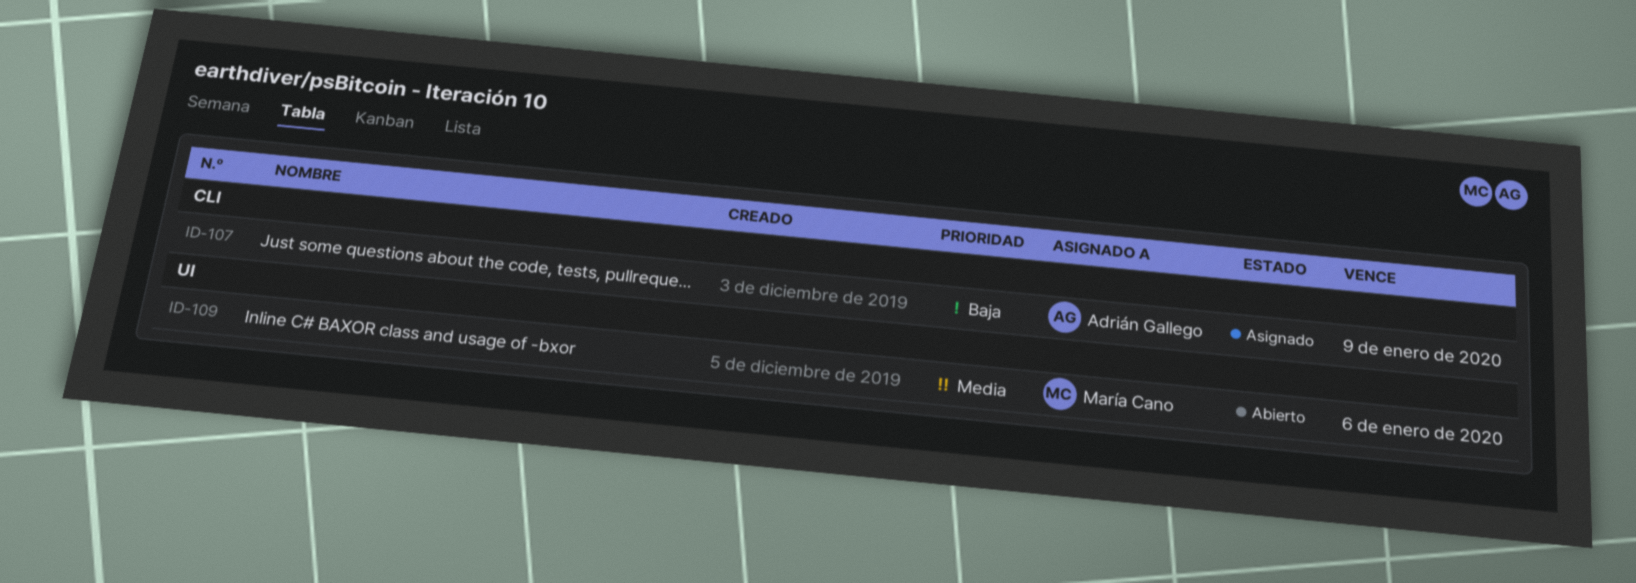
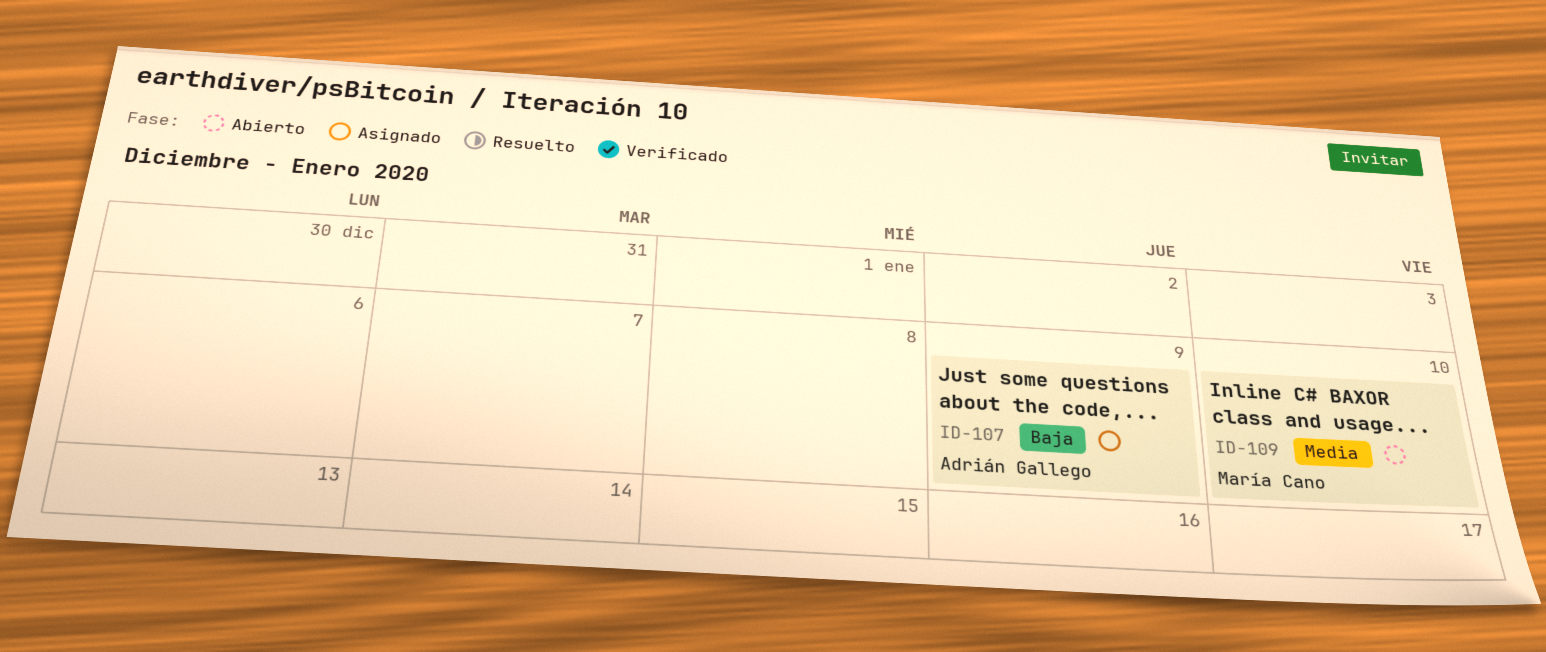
ID-109, due: Jan 6 -> Jan 10

